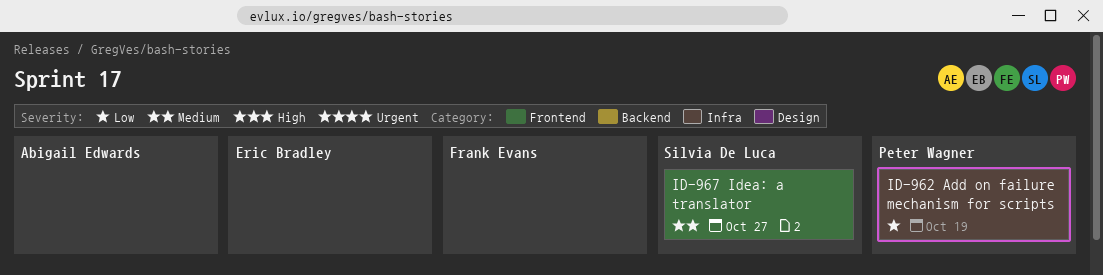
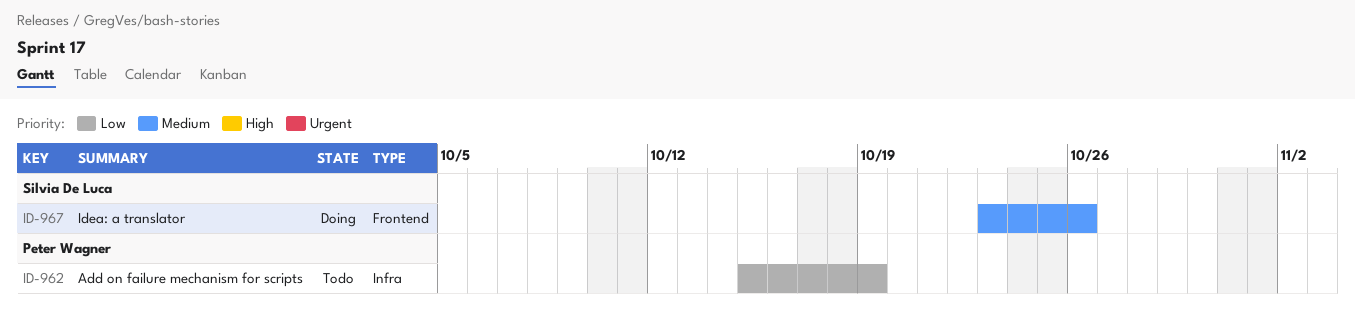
ID-967, due: Oct 27 -> Oct 26

